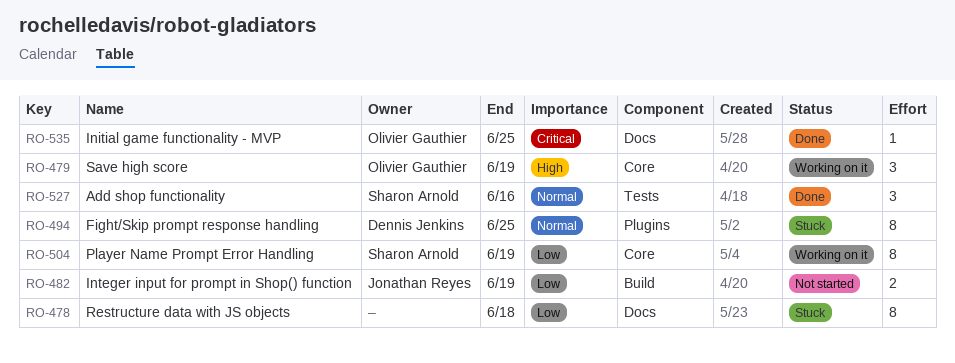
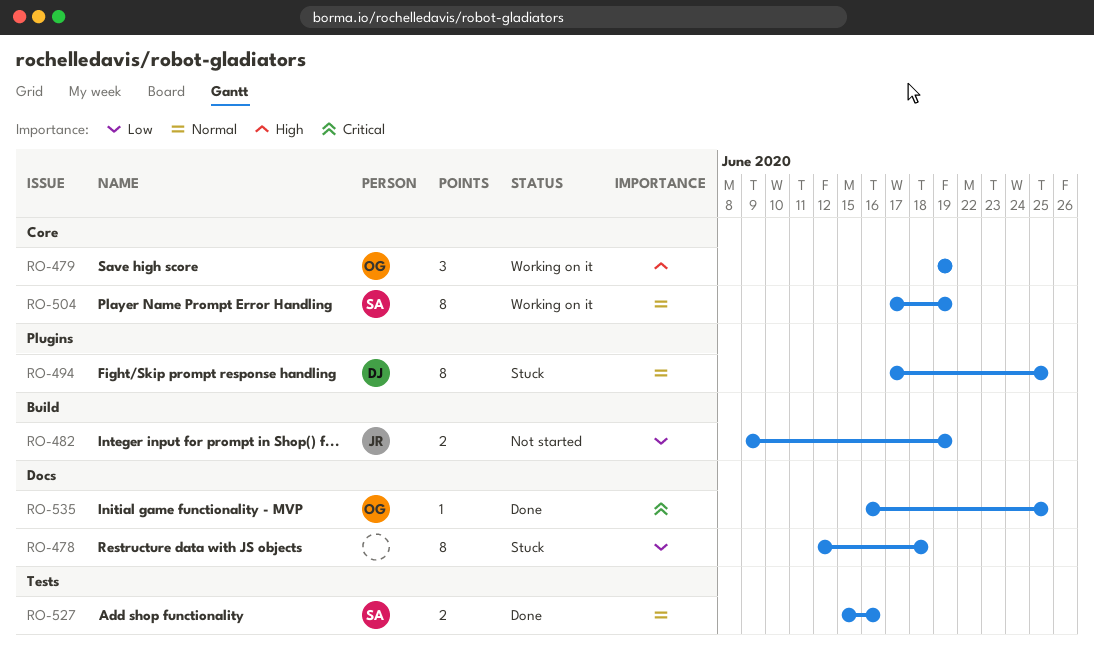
RO-504, priority: Low -> Normal
RO-527, estimate: 3 -> 2

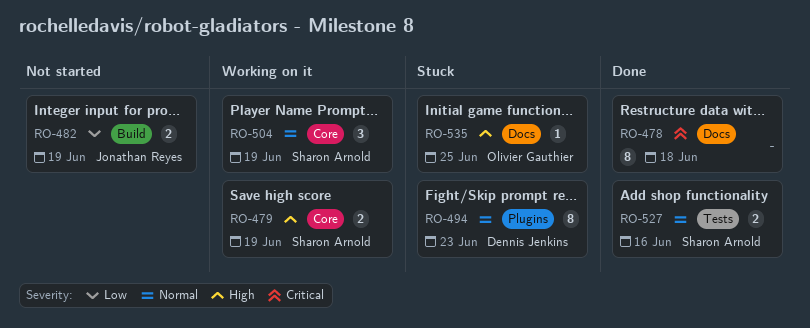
RO-478, status: Stuck -> Done
RO-478, priority: Low -> Critical
RO-479, owner: Olivier Gauthier -> Sharon Arnold
RO-479, estimate: 3 -> 2
RO-494, due: Jun 25 -> Jun 23
RO-504, estimate: 8 -> 3
RO-535, status: Done -> Stuck
RO-535, priority: Critical -> High

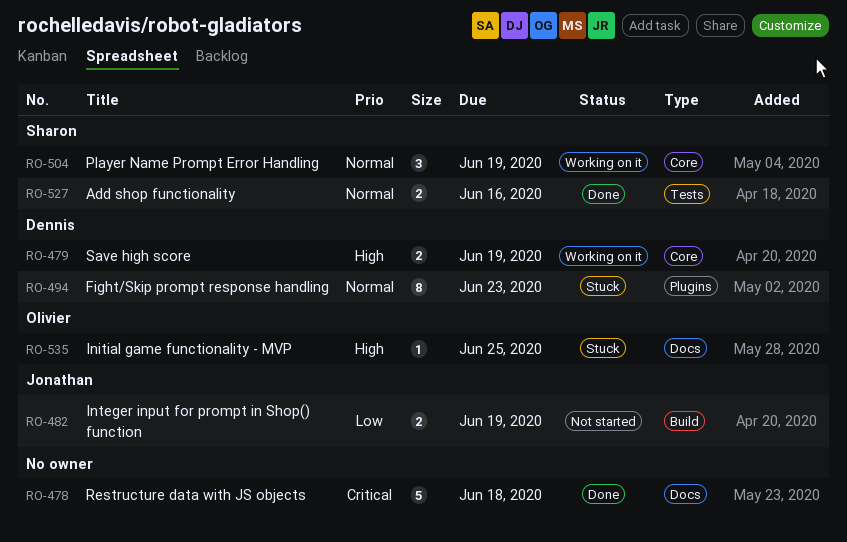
RO-478, estimate: 8 -> 5
RO-479, owner: Sharon Arnold -> Dennis Jenkins

